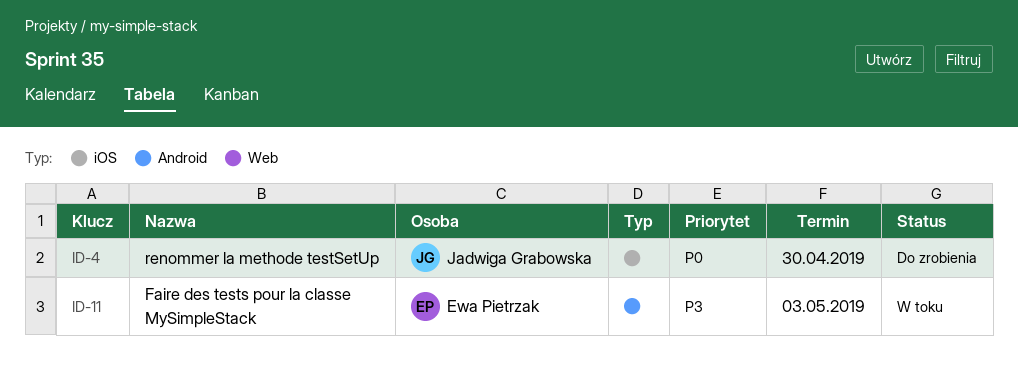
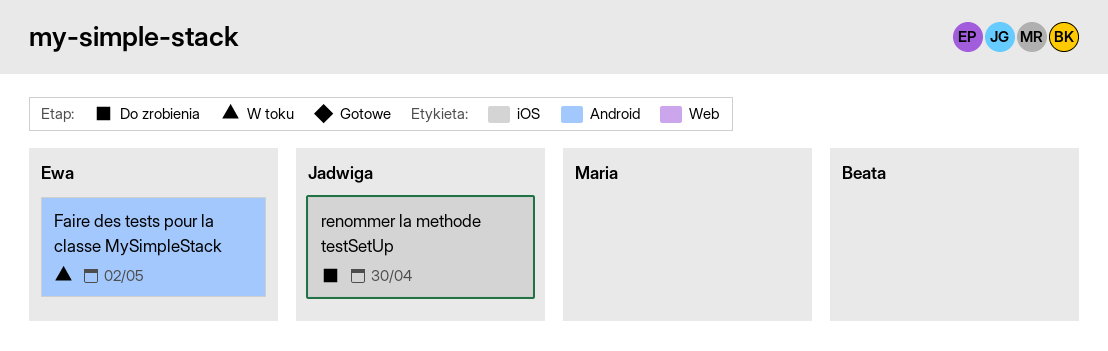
Faire des tests pour la classe MySimpleStack, due: May 3 -> May 2

